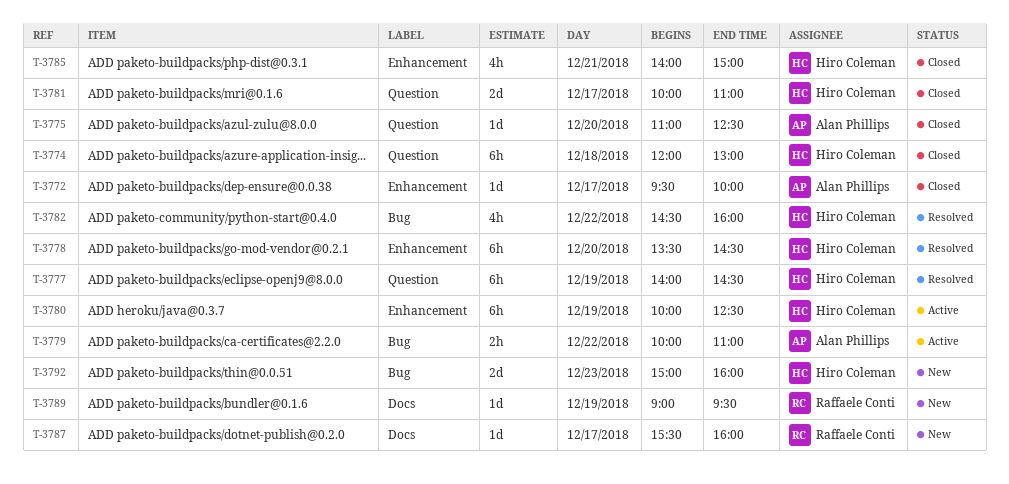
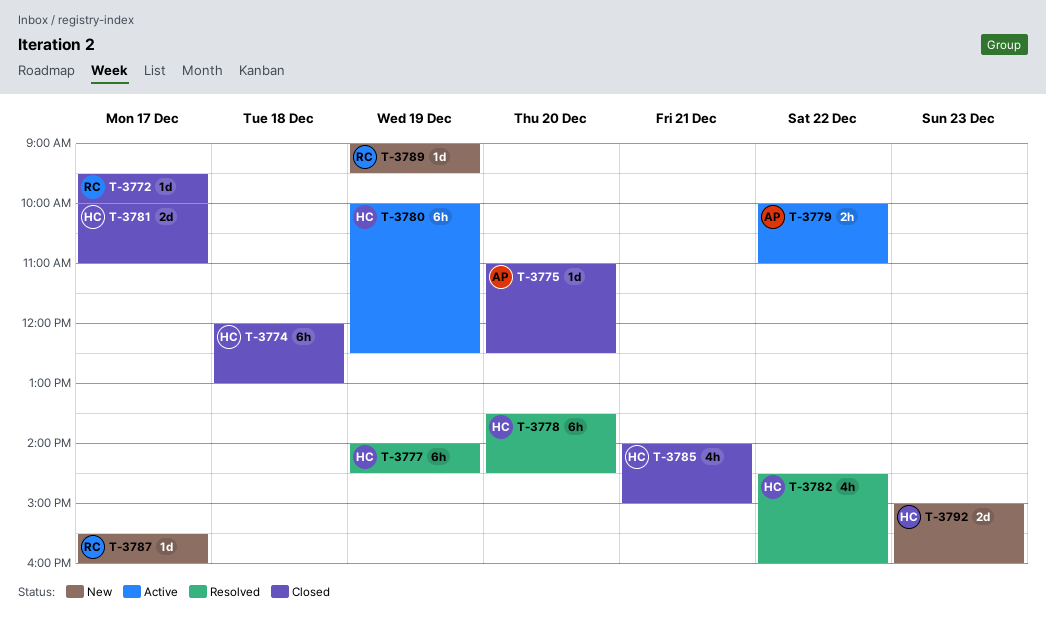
T-3772, owner: Alan Phillips -> Raffaele Conti

